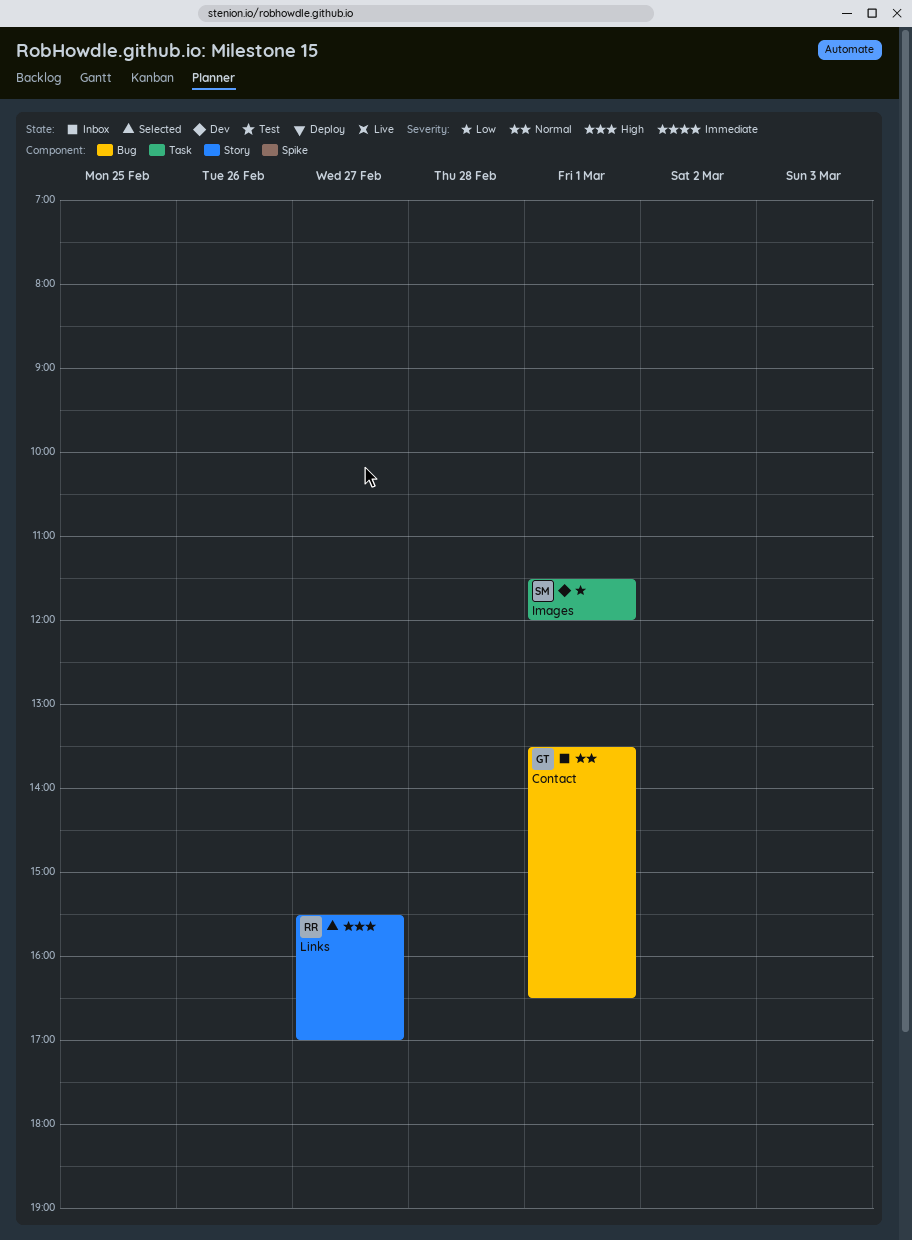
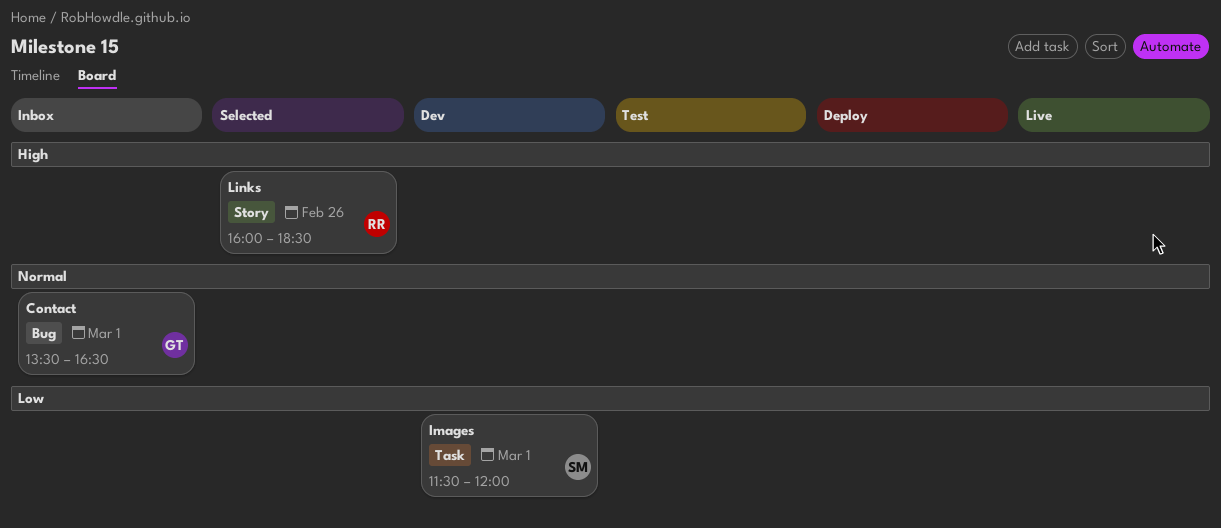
Links, day: Feb 27 -> Feb 26
Links, begins: 15:30 -> 16:00
Links, ends: 17:00 -> 18:30

